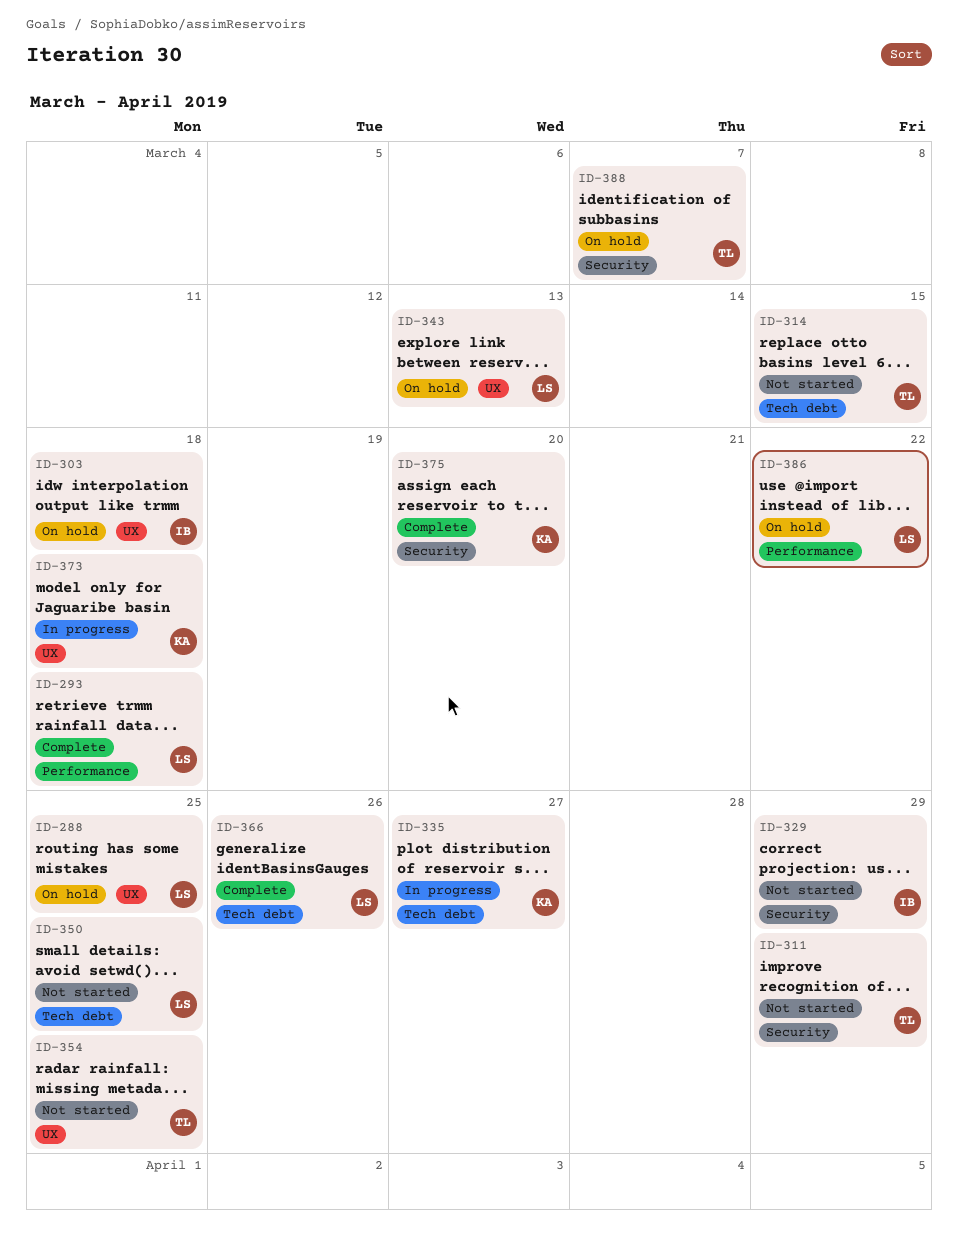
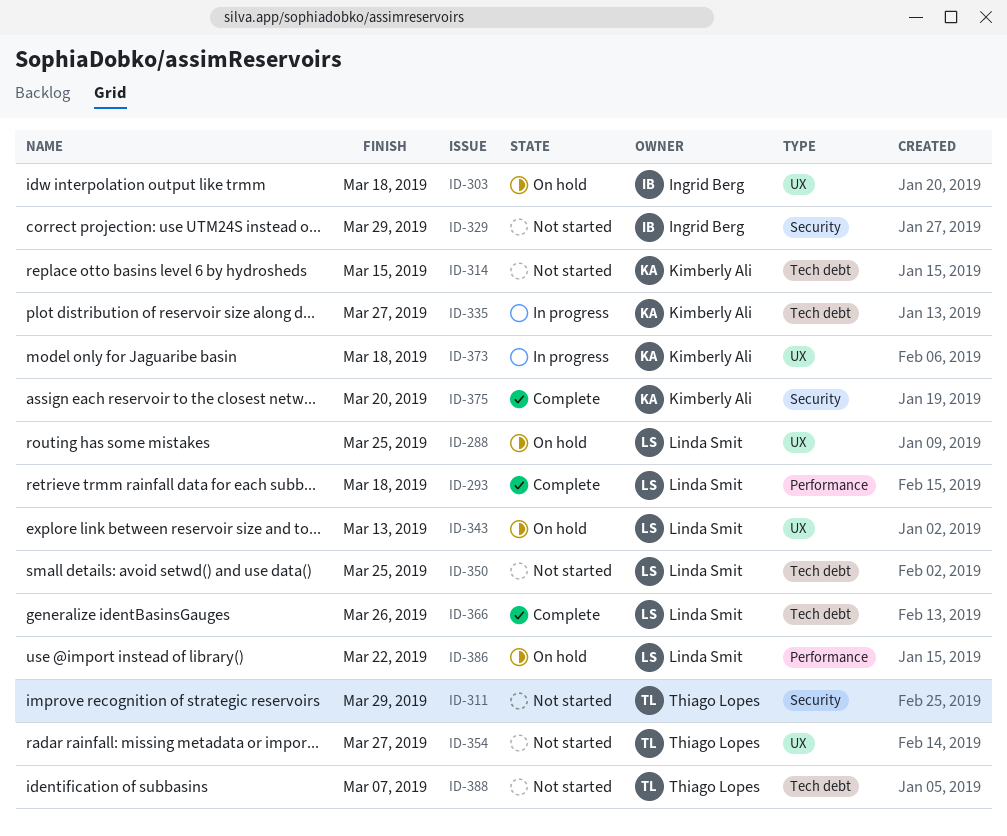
ID-314, owner: Thiago Lopes -> Kimberly Ali
ID-354, due: Mar 25 -> Mar 27
ID-388, status: On hold -> Not started
ID-388, label: Security -> Tech debt

